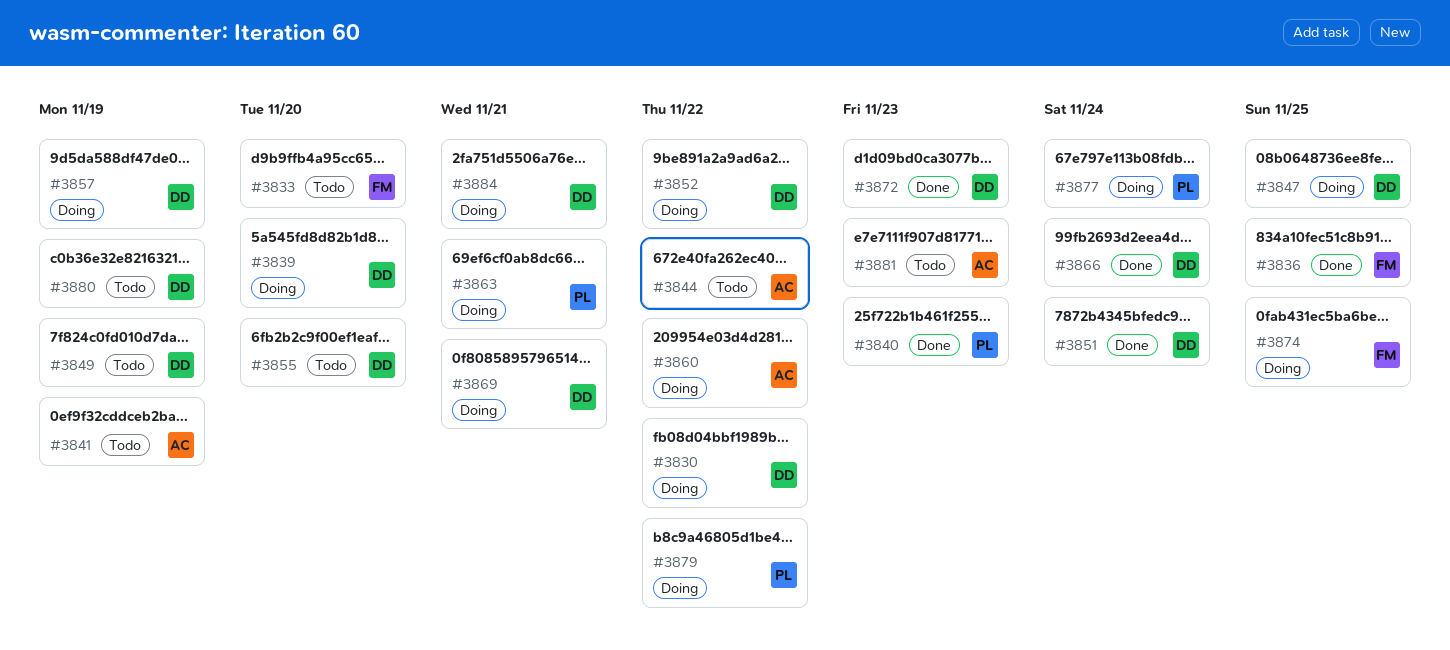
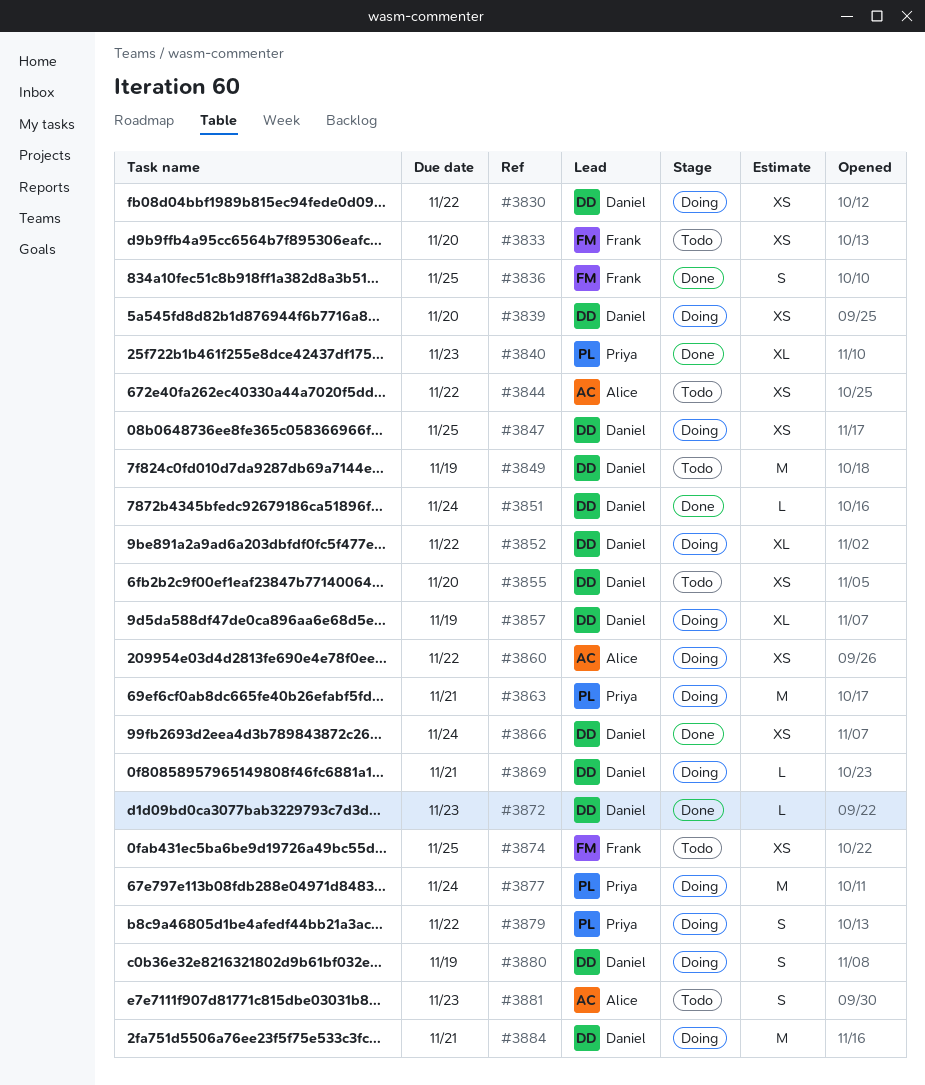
#3841: present -> none
#3874, status: Doing -> Todo
#3880, status: Todo -> Doing

